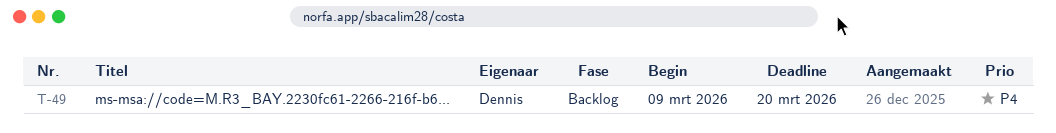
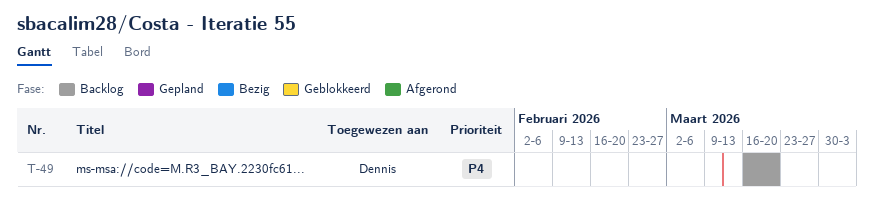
T-49, start: Mar 9 -> Mar 16

